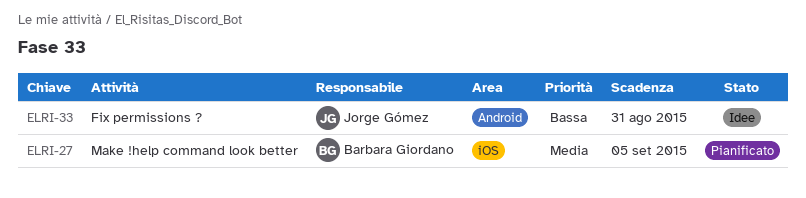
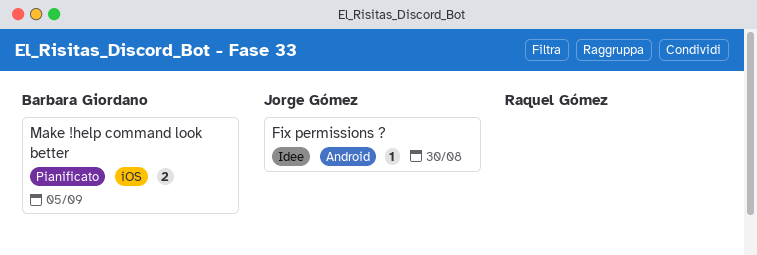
Fix permissions ?, due: Aug 31 -> Aug 30

